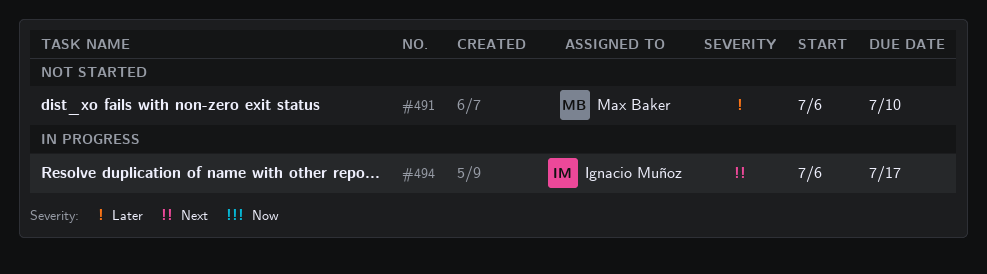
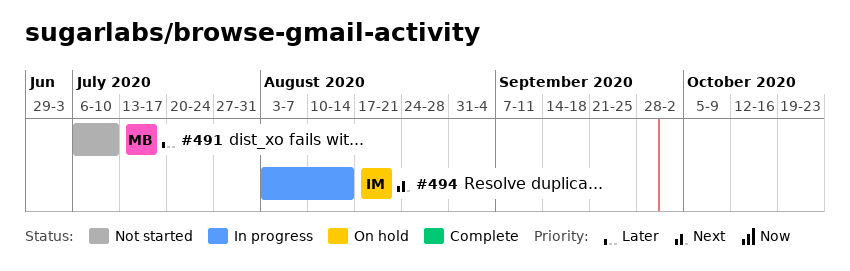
#494, start: Jul 6 -> Aug 3
#494, due: Jul 17 -> Aug 14

